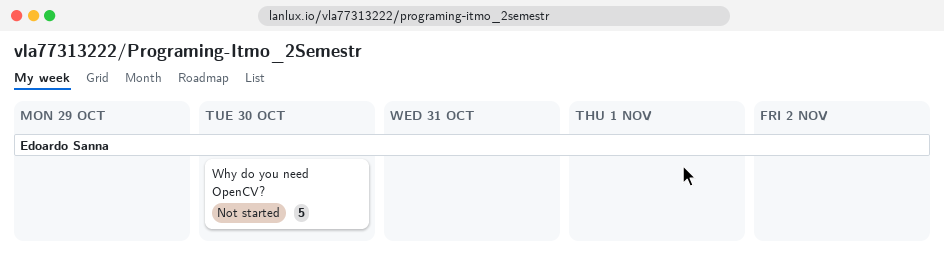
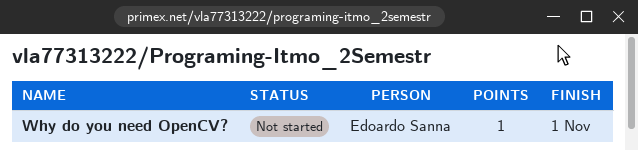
Why do you need OpenCV?, estimate: 5 -> 1
Why do you need OpenCV?, due: Oct 30 -> Nov 1

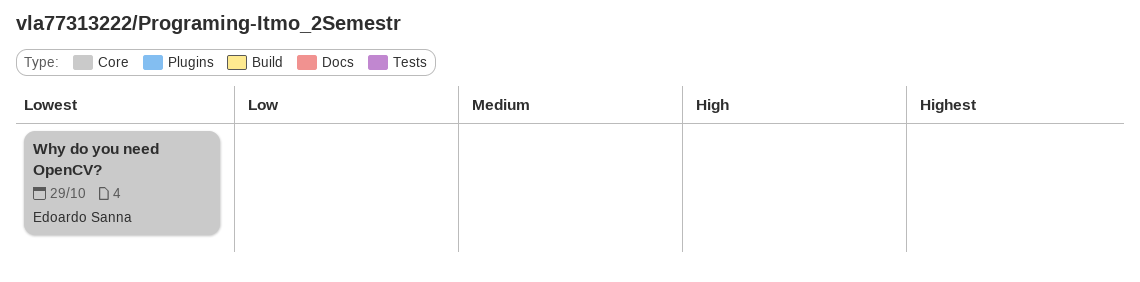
Why do you need OpenCV?, due: Nov 1 -> Oct 29

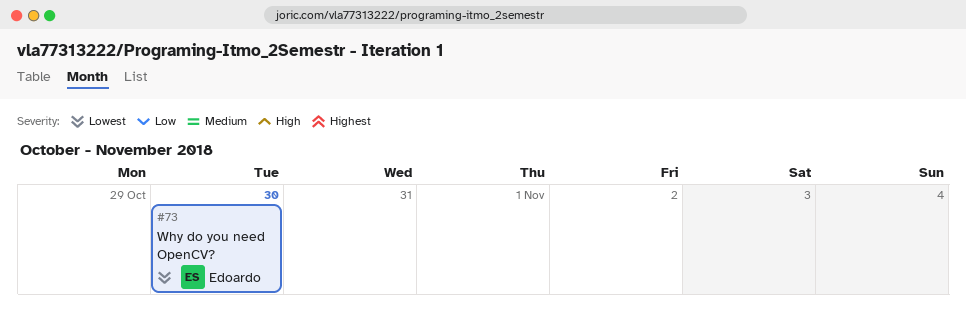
Why do you need OpenCV?, due: Oct 29 -> Oct 30

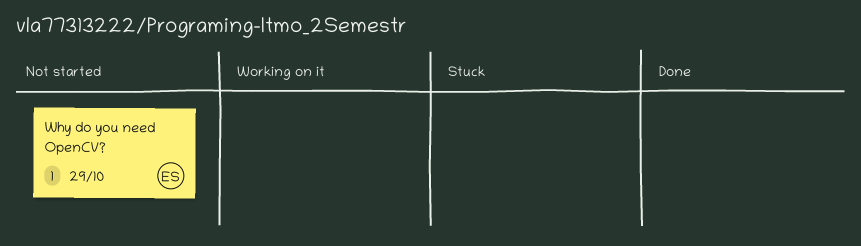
Why do you need OpenCV?, due: Oct 30 -> Oct 29

